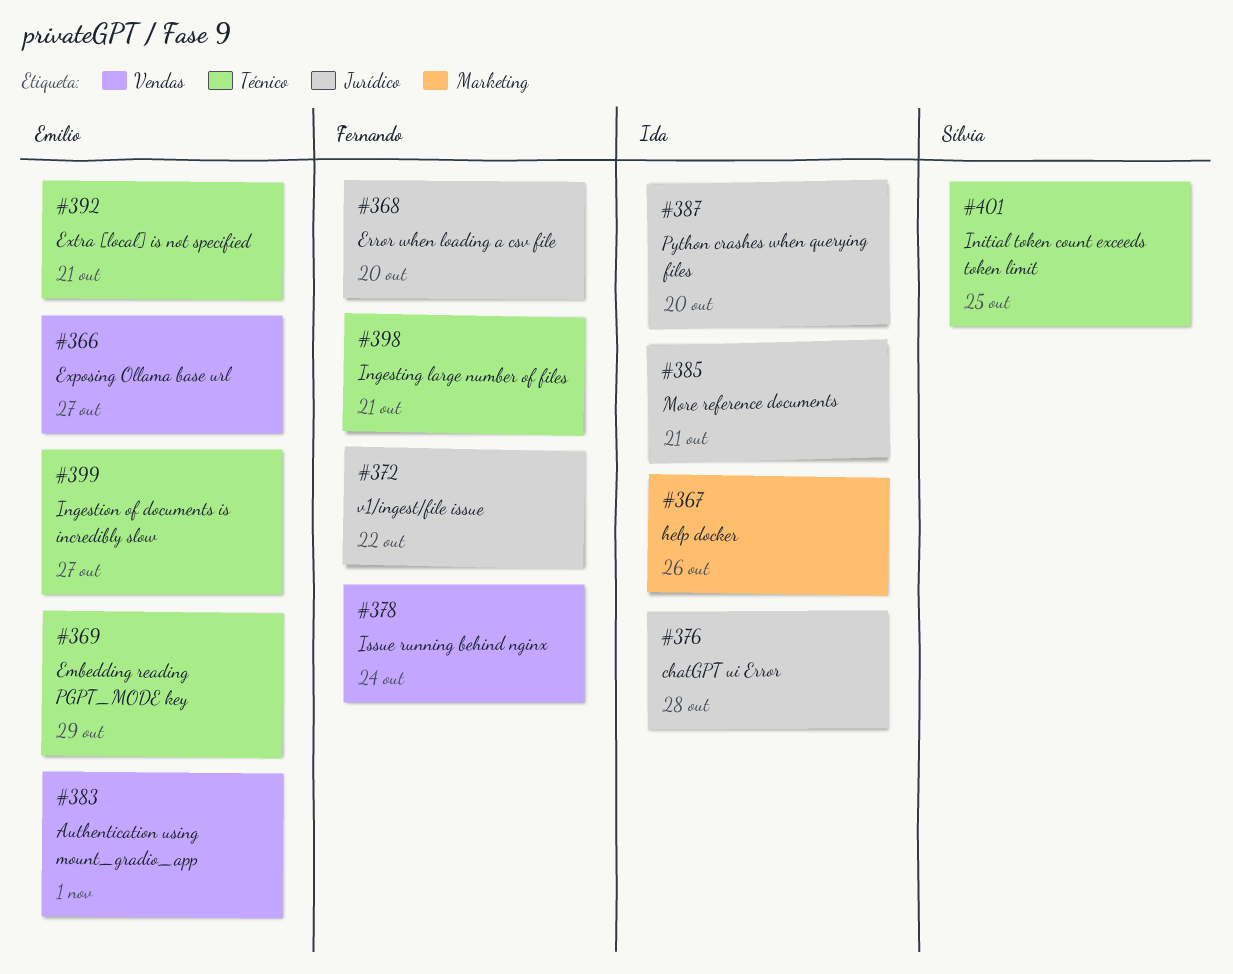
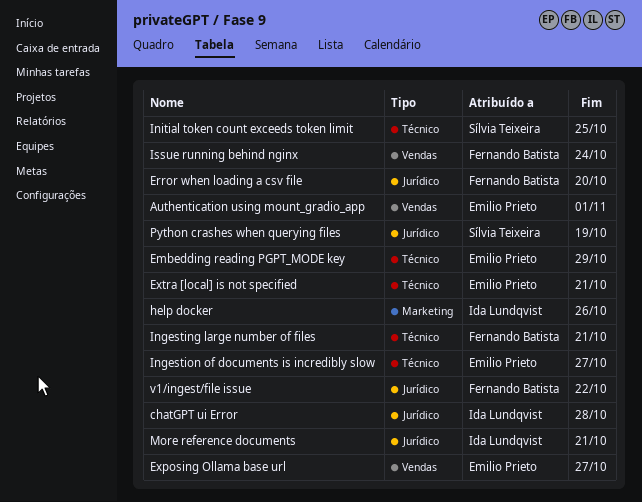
Python crashes when querying files, owner: Ida Lundqvist -> Sílvia Teixeira
Python crashes when querying files, due: Oct 20 -> Oct 19

